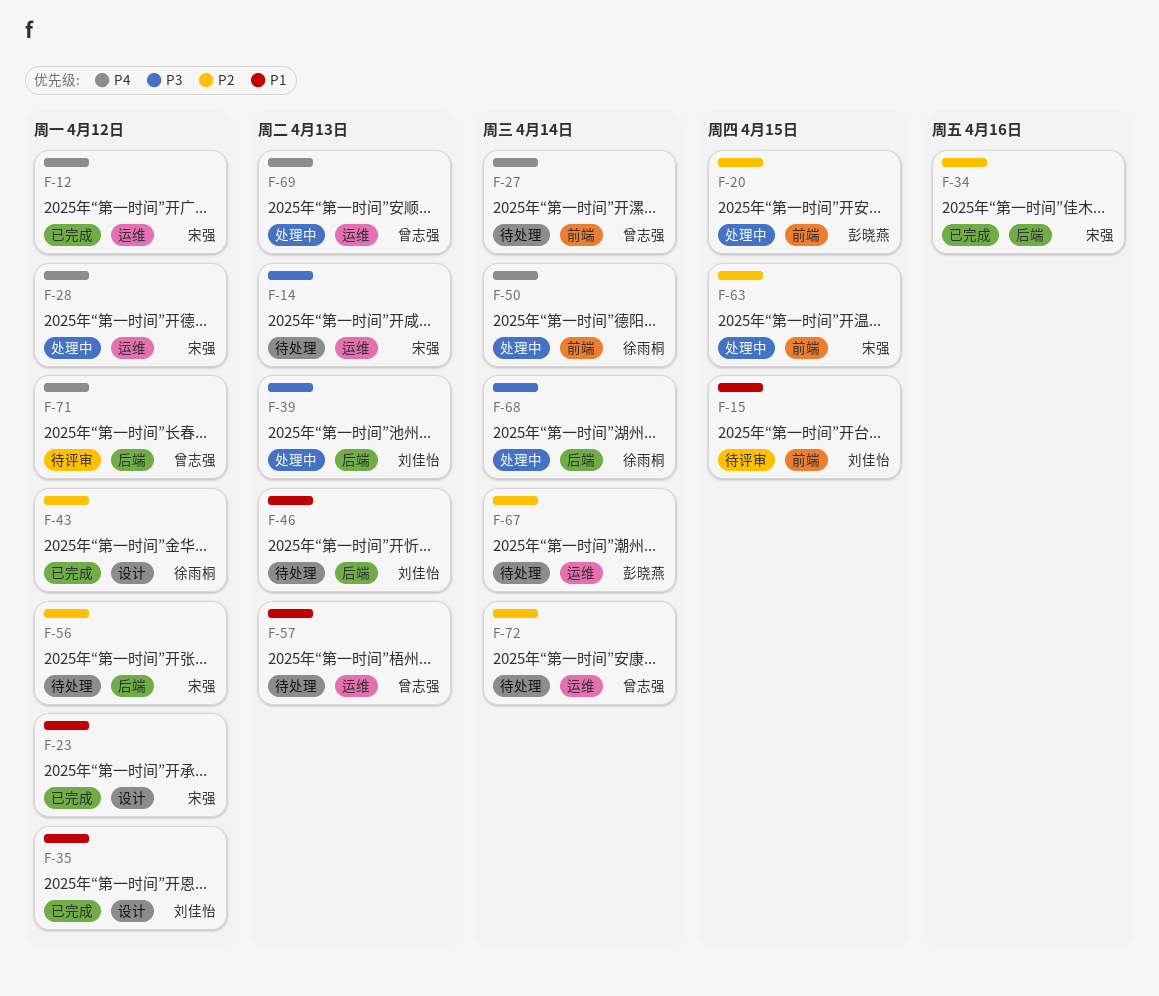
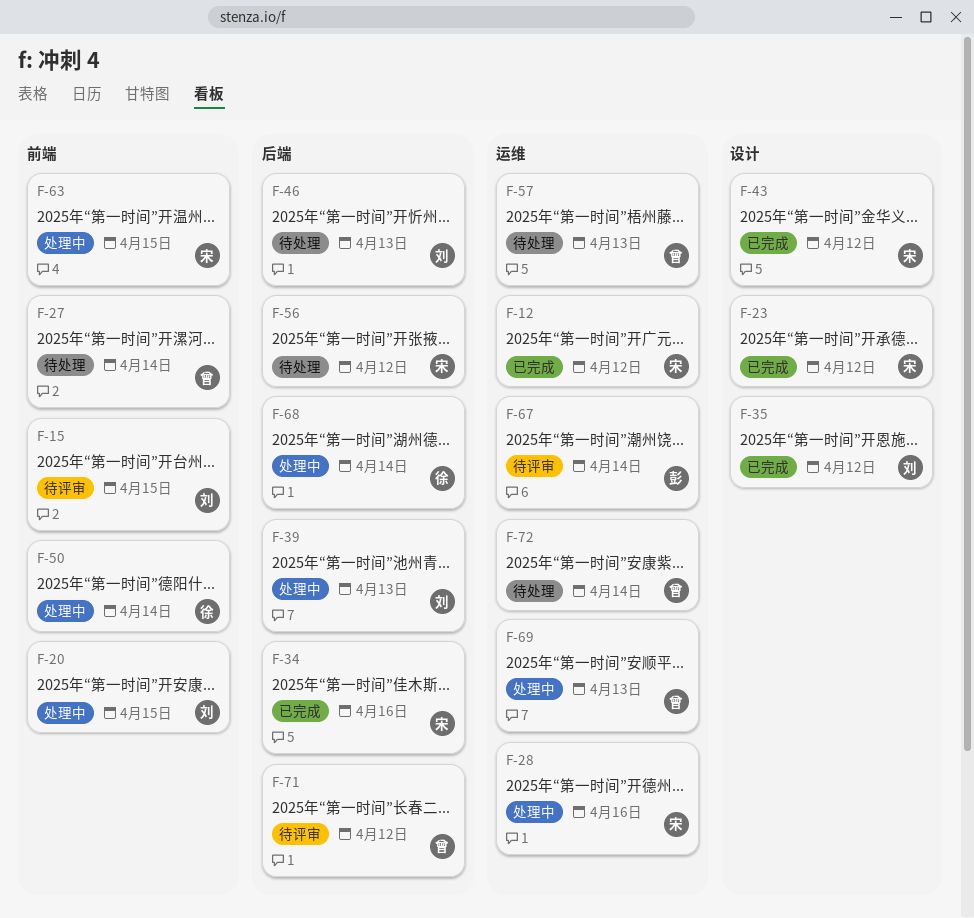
F-14: present -> none
F-20, owner: 彭晓燕 -> 刘佳怡
F-28, due: Apr 12 -> Apr 16
F-43, owner: 徐雨桐 -> 宋强
F-67, status: 待处理 -> 待评审

